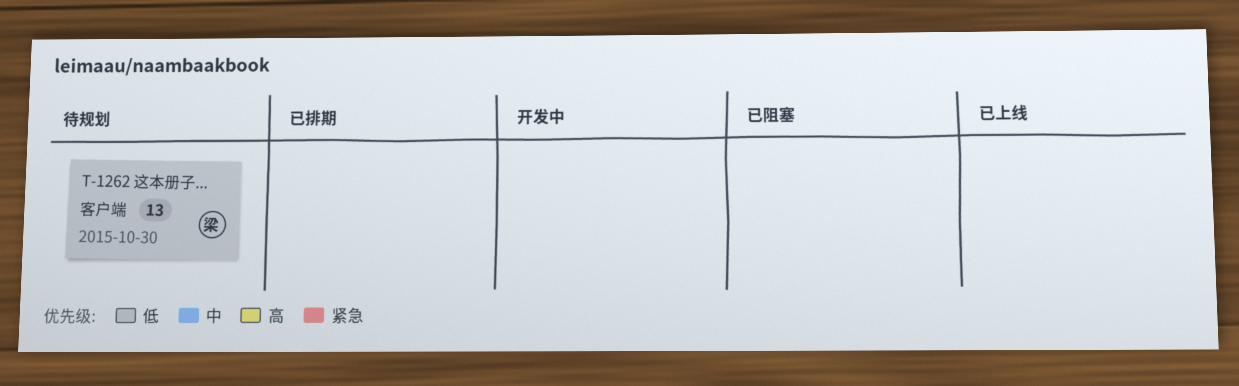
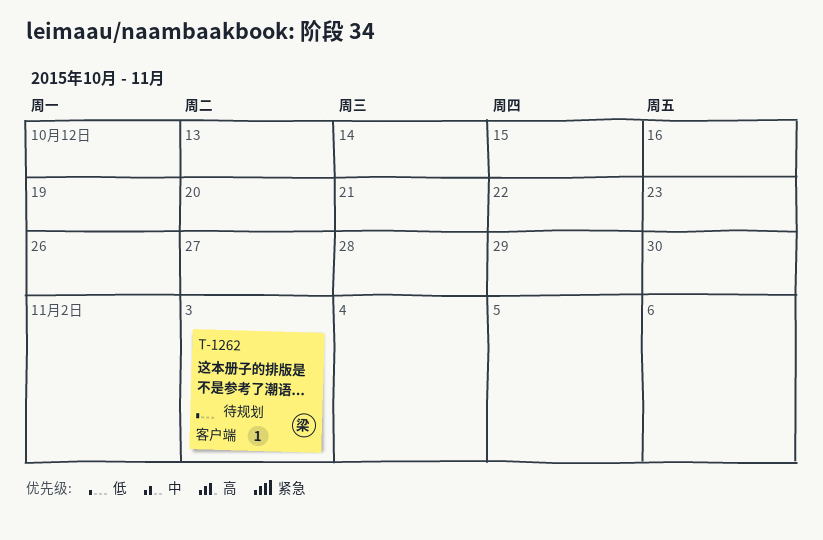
T-1262, estimate: 13 -> 1
T-1262, due: Oct 30 -> Nov 3

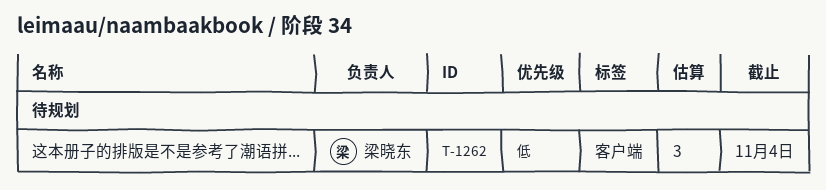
T-1262, estimate: 1 -> 3
T-1262, due: Nov 3 -> Nov 4

